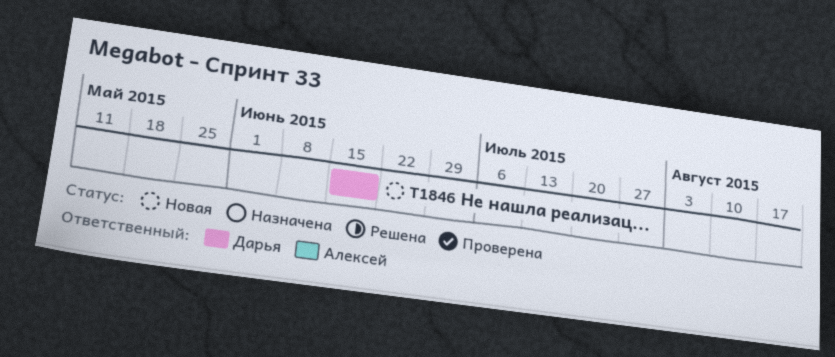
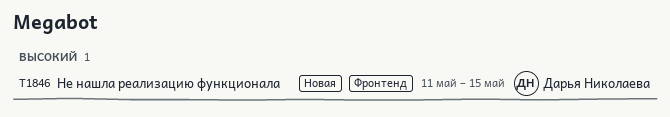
T1846, start: Jun 15 -> May 11
T1846, due: Jun 19 -> May 15

